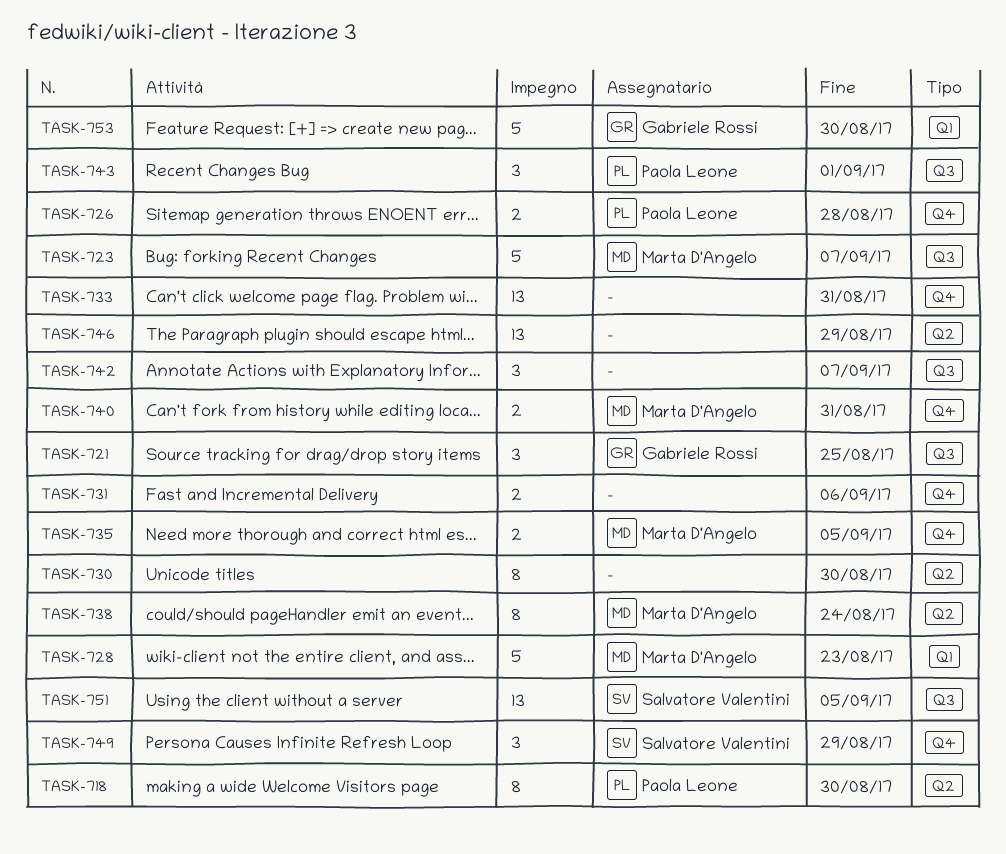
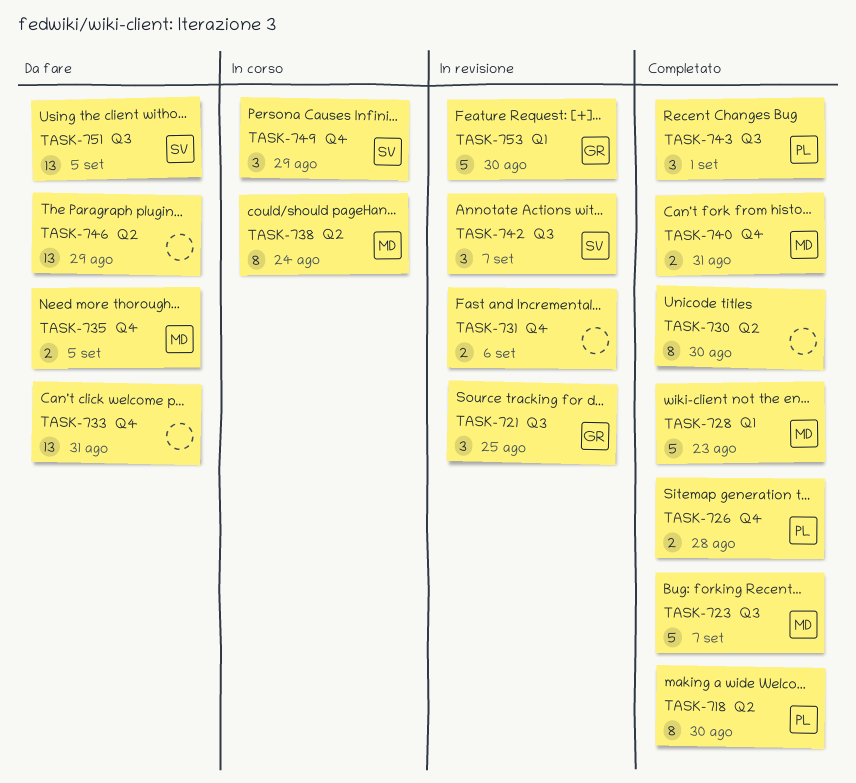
TASK-742, owner: none -> Salvatore Valentini

